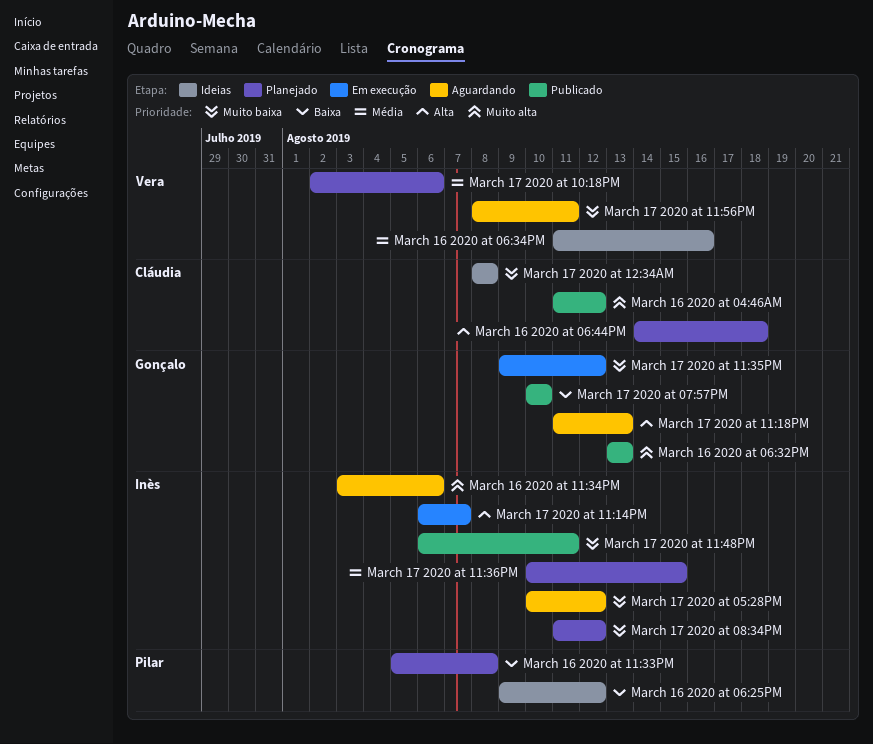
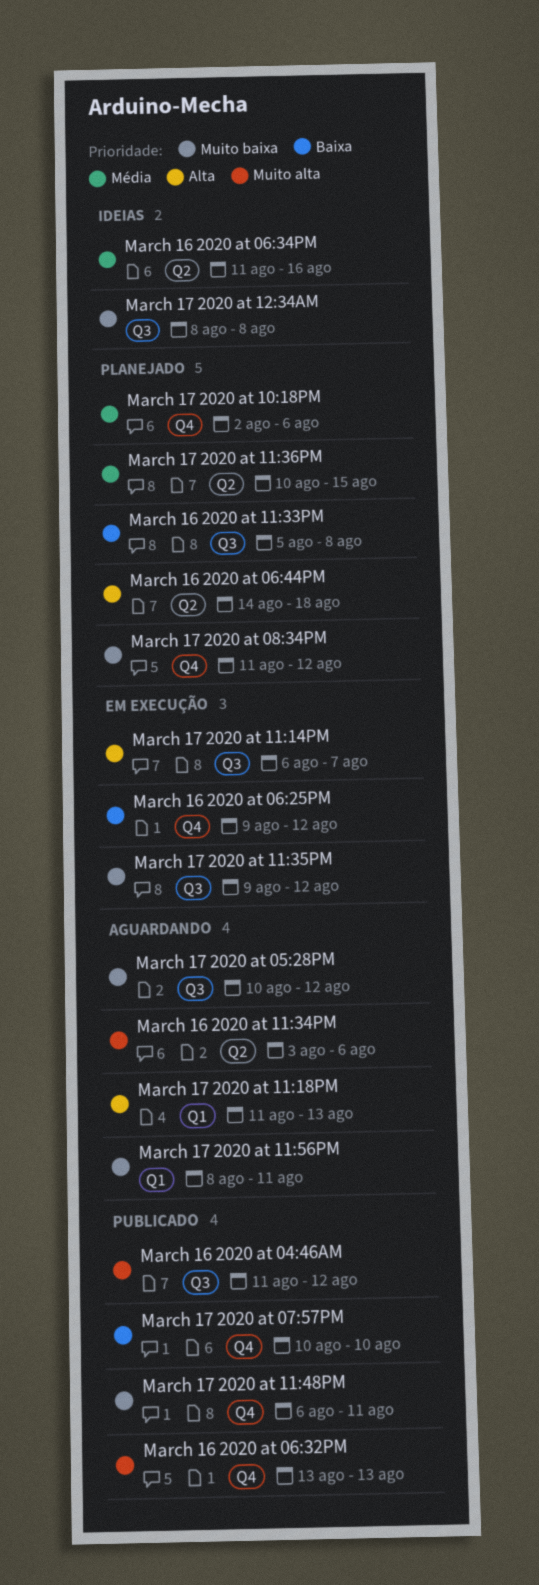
March 16 2020 at 06:25PM, status: Ideias -> Em execução

